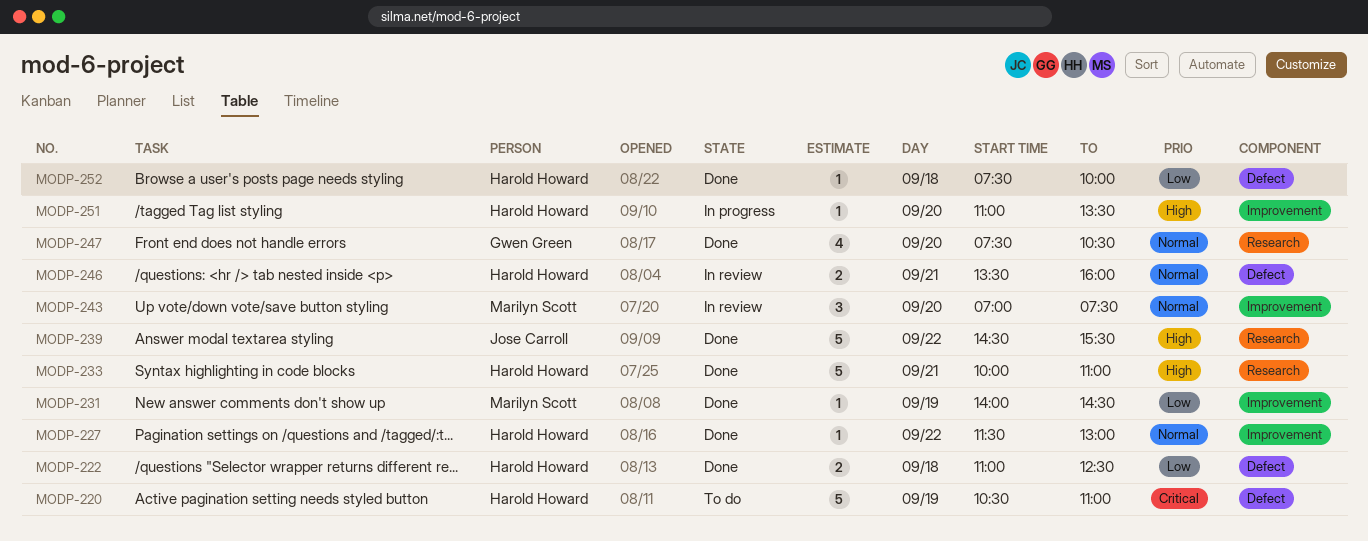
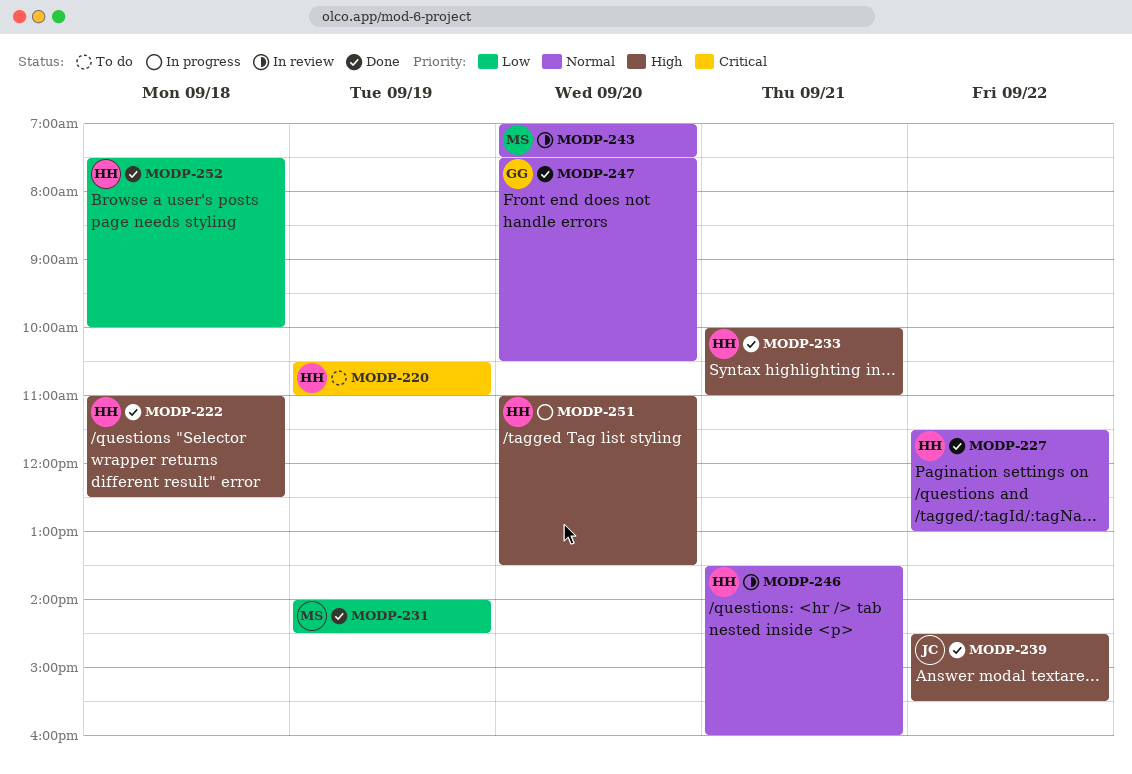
MODP-222, priority: Low -> High

